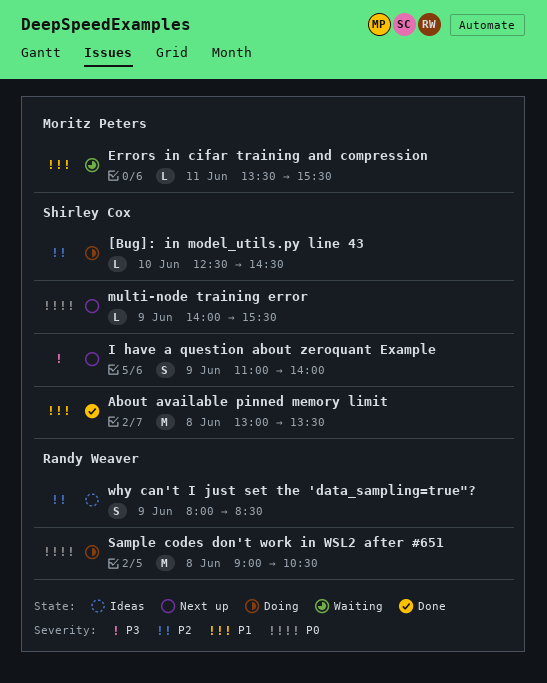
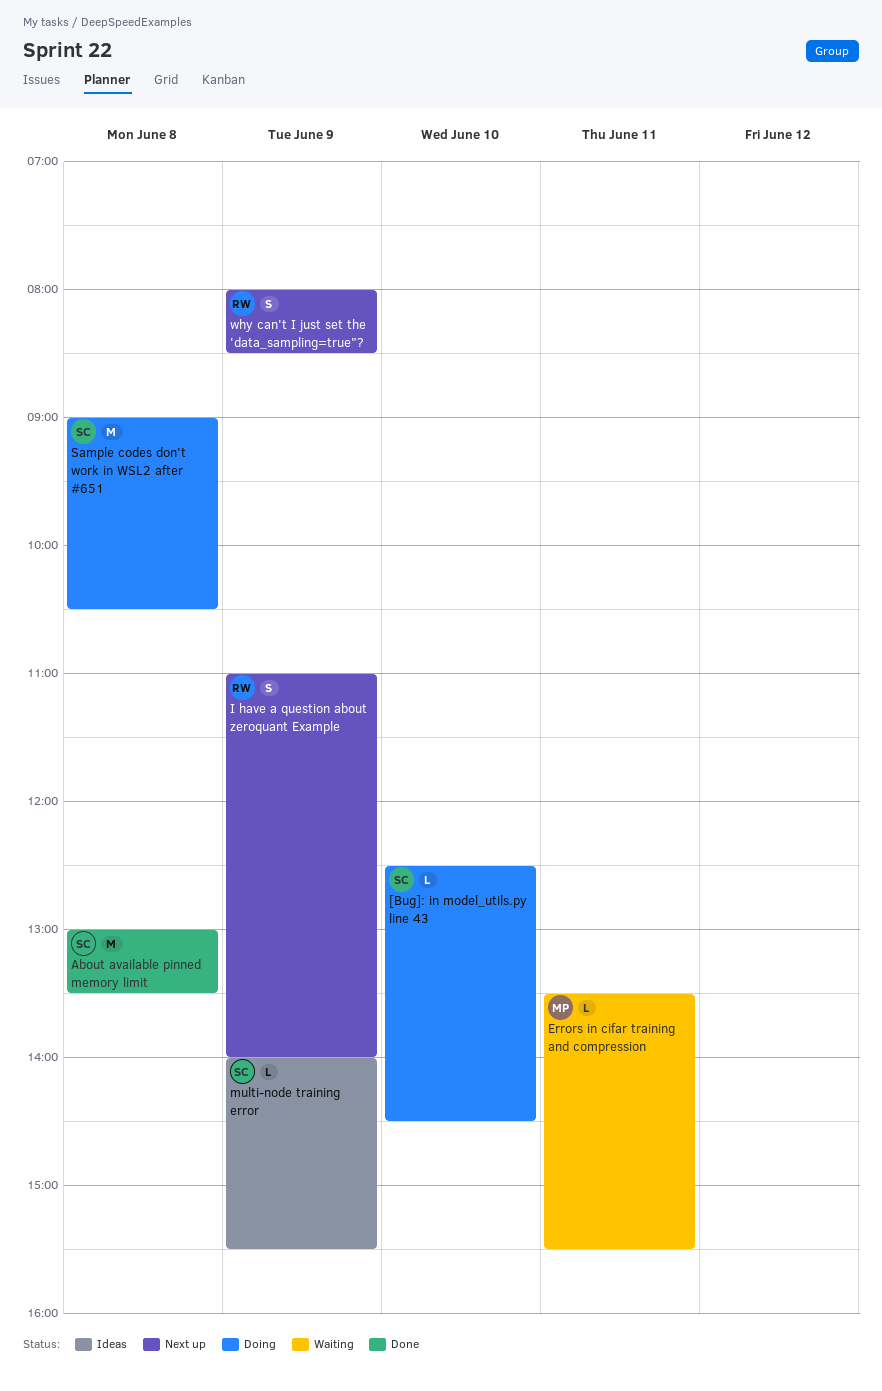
I have a question about zeroquant Example, owner: Shirley Cox -> Randy Weaver
multi-node training error, status: Next up -> Ideas
Sample codes don't work in WSL2 after #651, owner: Randy Weaver -> Shirley Cox
why can't I just set the 'data_sampling=true"?, status: Ideas -> Next up

